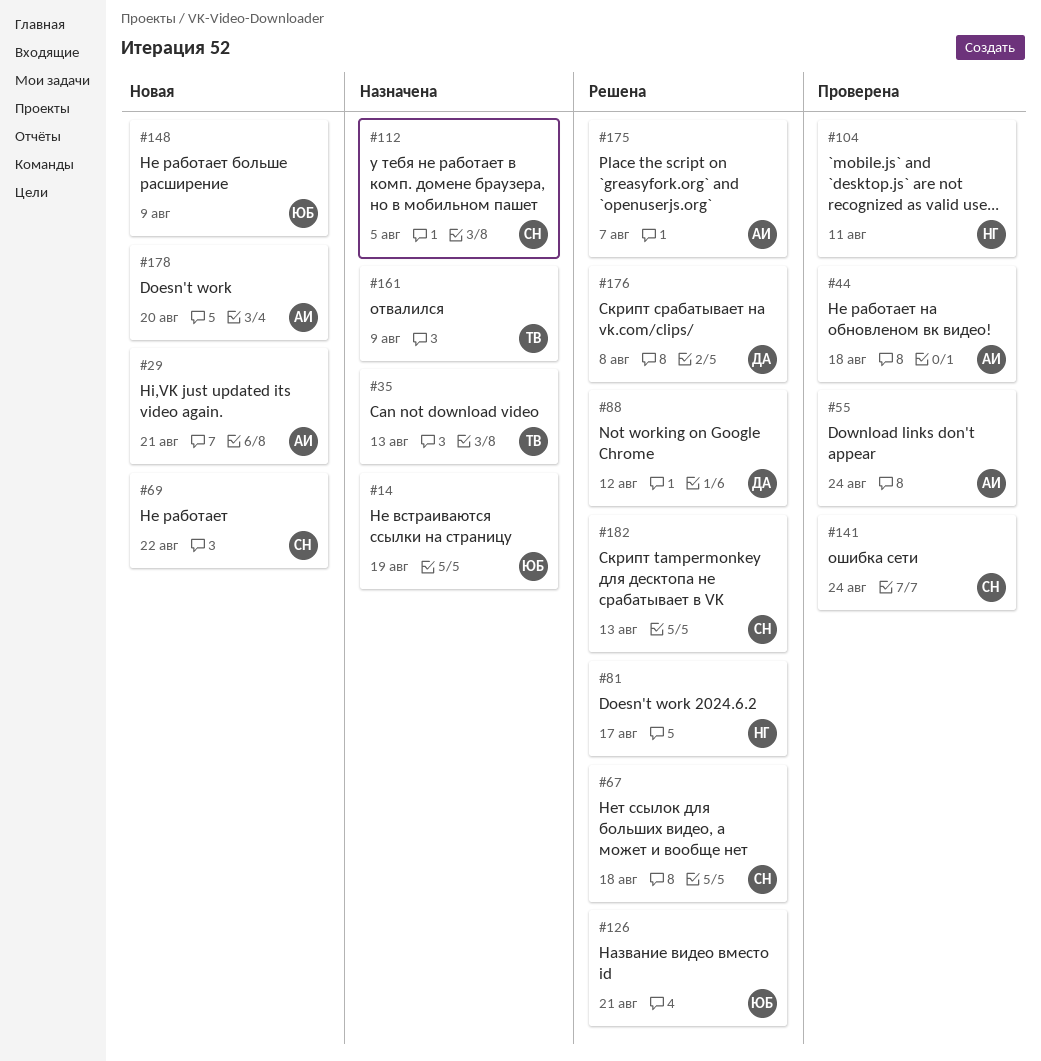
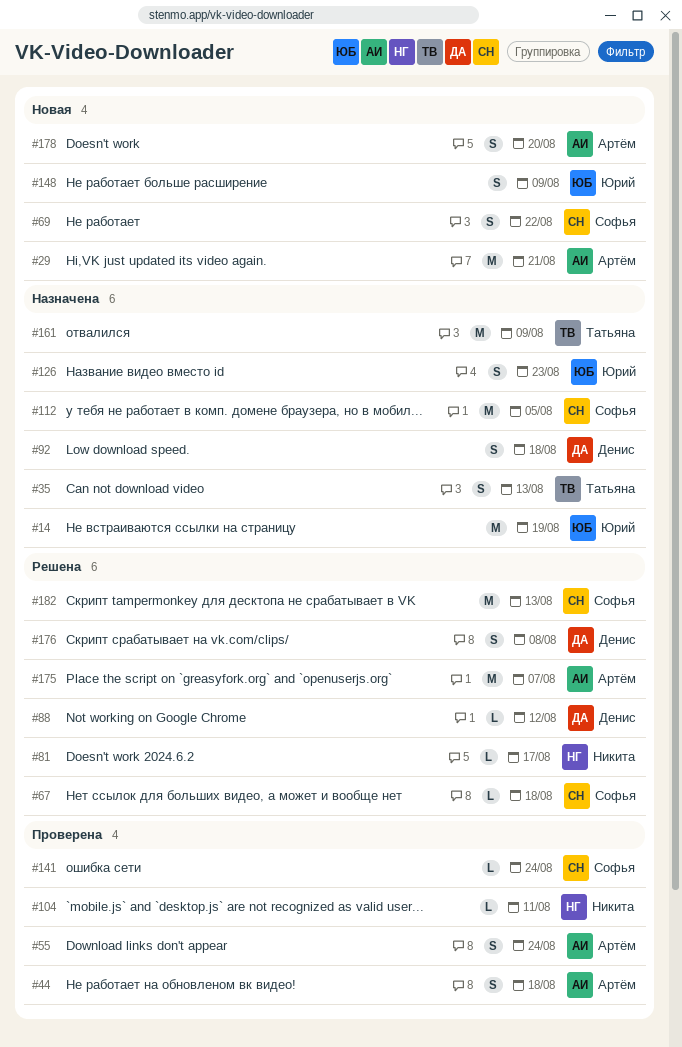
#92: none -> present
#126, status: Решена -> Назначена
#126, due: Aug 21 -> Aug 23

